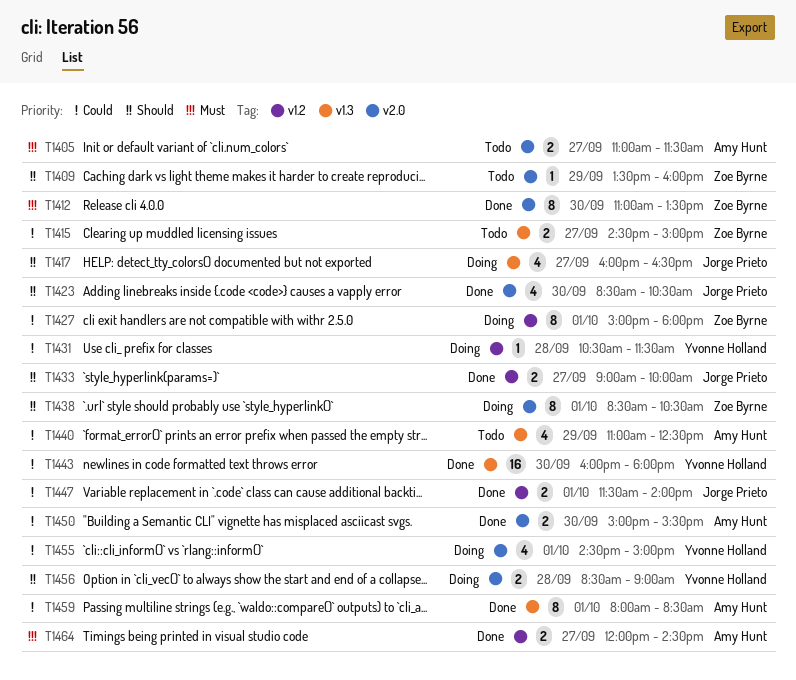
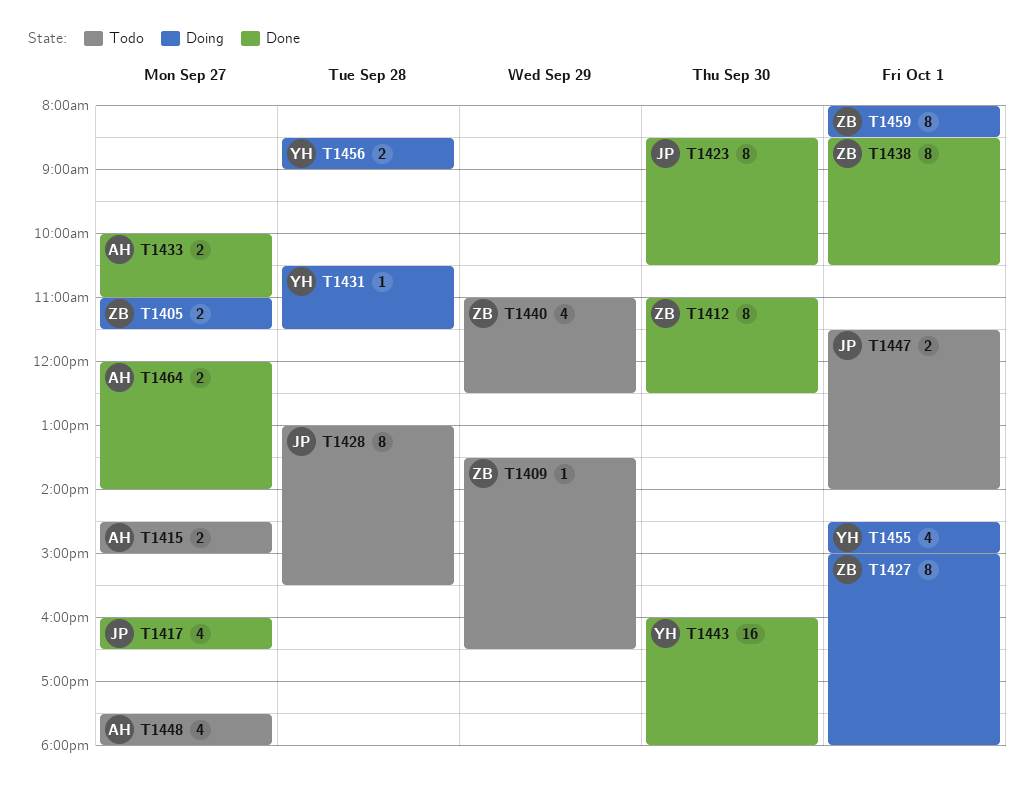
T1405, status: Todo -> Doing
T1405, owner: Amy Hunt -> Zoe Byrne
T1409, ends: 16:00 -> 16:30
T1412, ends: 13:30 -> 12:30
T1415, owner: Zoe Byrne -> Amy Hunt
T1417, status: Doing -> Done
T1423, estimate: 4 -> 8
T1428: none -> present
T1433, owner: Jorge Prieto -> Amy Hunt
T1433, begins: 09:00 -> 10:00
T1433, ends: 10:00 -> 11:00
T1438, status: Doing -> Done
T1440, owner: Amy Hunt -> Zoe Byrne
T1447, status: Done -> Todo
T1448: none -> present
T1450: present -> none
T1459, status: Done -> Doing
T1459, owner: Amy Hunt -> Zoe Byrne
T1464, ends: 14:30 -> 14:00

